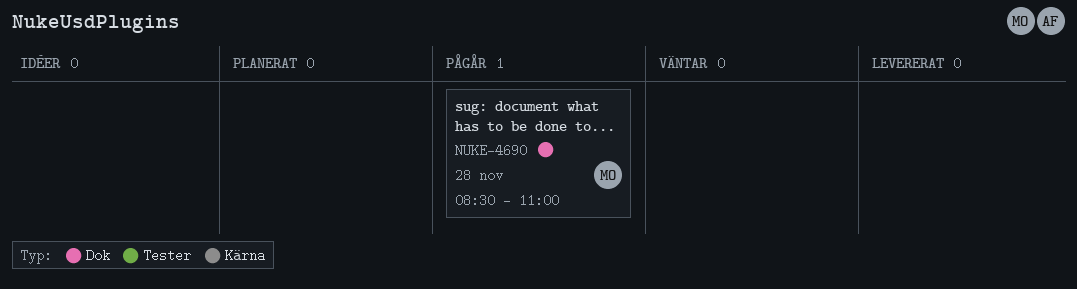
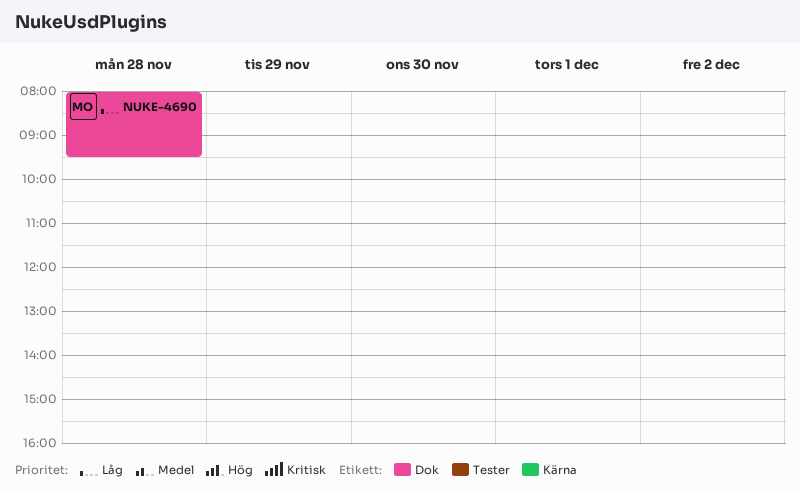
NUKE-4690, begins: 08:30 -> 08:00
NUKE-4690, ends: 11:00 -> 09:30

